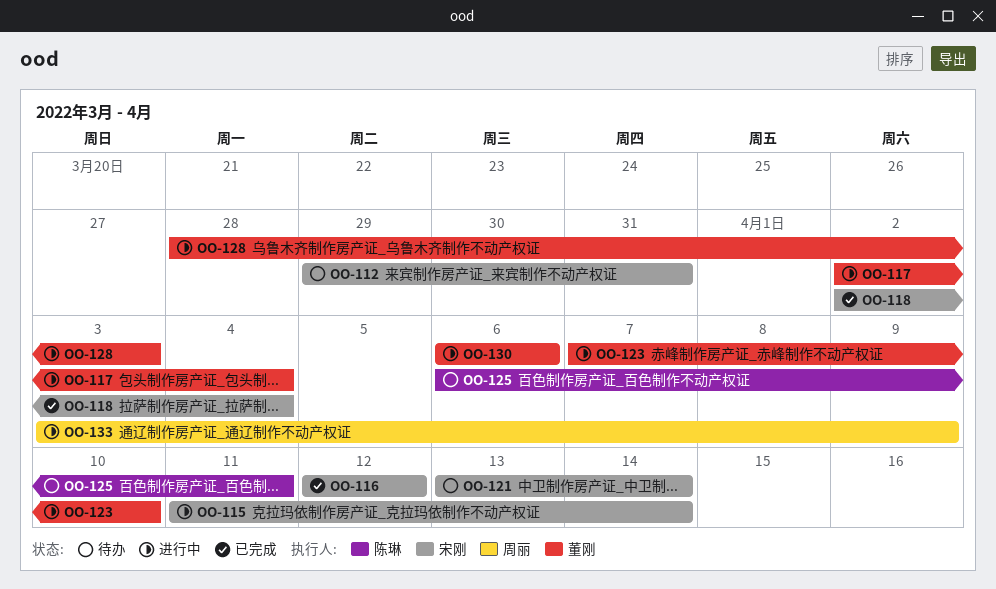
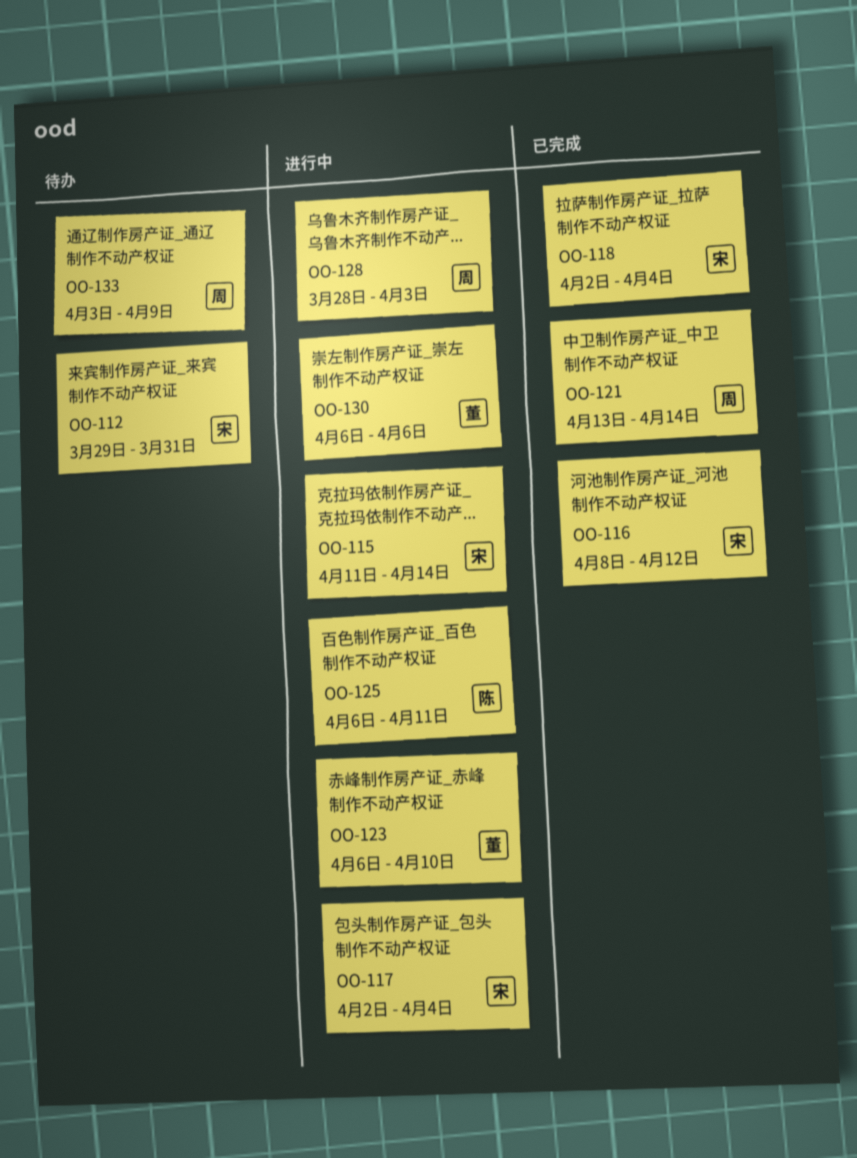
OO-116, start: Apr 12 -> Apr 8
OO-117, owner: 董刚 -> 宋刚
OO-121, status: 待办 -> 已完成
OO-121, owner: 宋刚 -> 周丽
OO-123, start: Apr 7 -> Apr 6
OO-125, status: 待办 -> 进行中
OO-128, owner: 董刚 -> 周丽
OO-133, status: 进行中 -> 待办

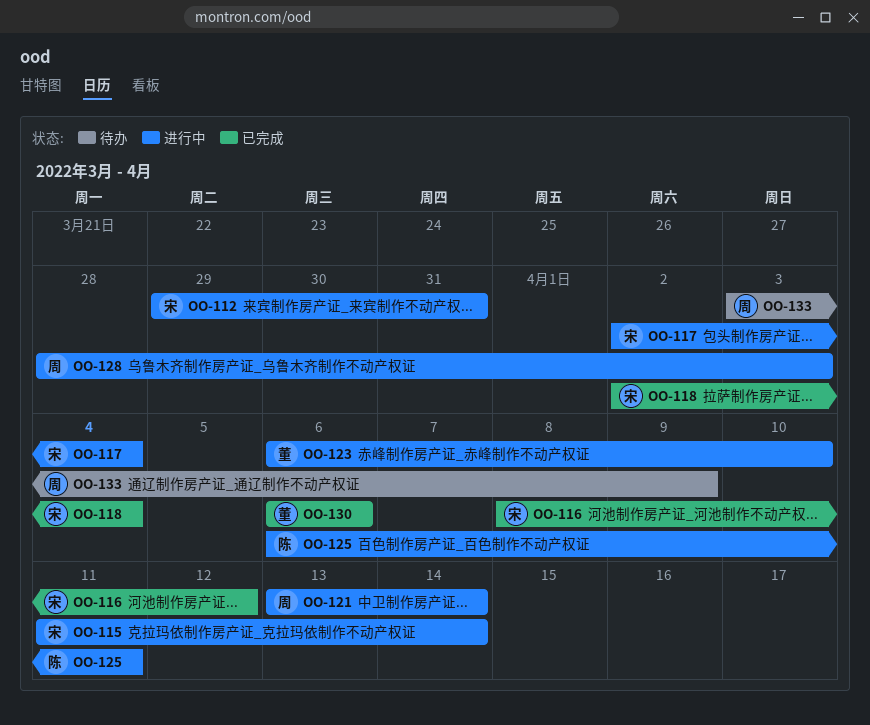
OO-112, status: 待办 -> 进行中
OO-121, status: 已完成 -> 进行中
OO-130, status: 进行中 -> 已完成

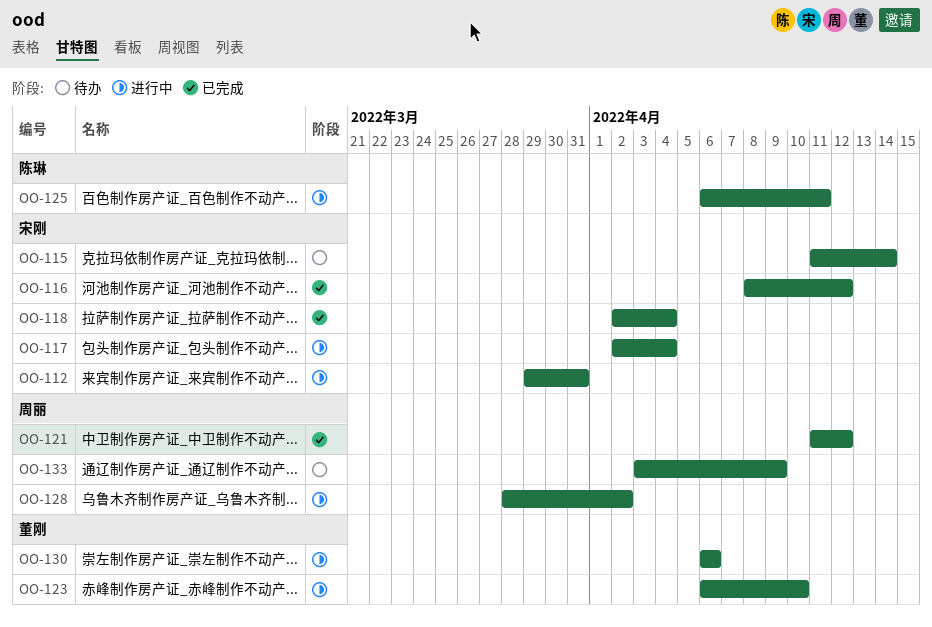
OO-115, status: 进行中 -> 待办
OO-121, status: 进行中 -> 已完成
OO-121, start: Apr 13 -> Apr 11
OO-121, due: Apr 14 -> Apr 12
OO-128, due: Apr 3 -> Apr 2
OO-130, status: 已完成 -> 进行中

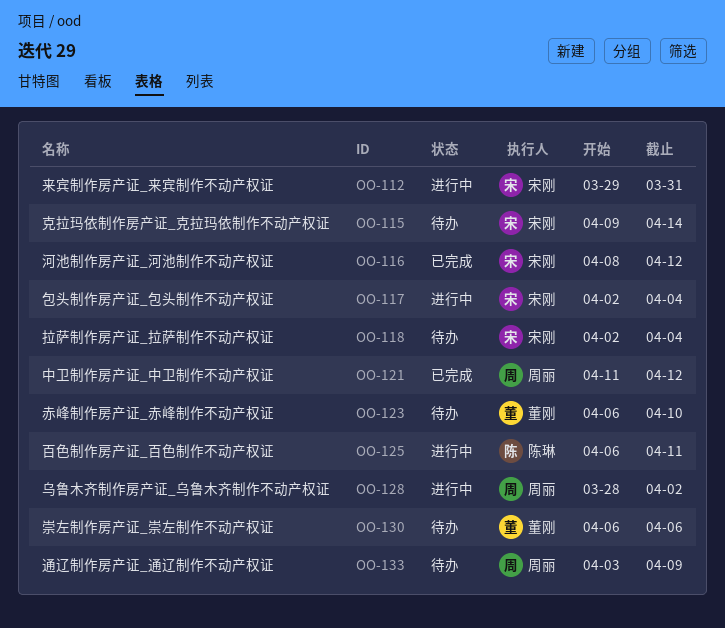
OO-115, start: Apr 11 -> Apr 9
OO-118, status: 已完成 -> 待办
OO-123, status: 进行中 -> 待办
OO-130, status: 进行中 -> 待办

